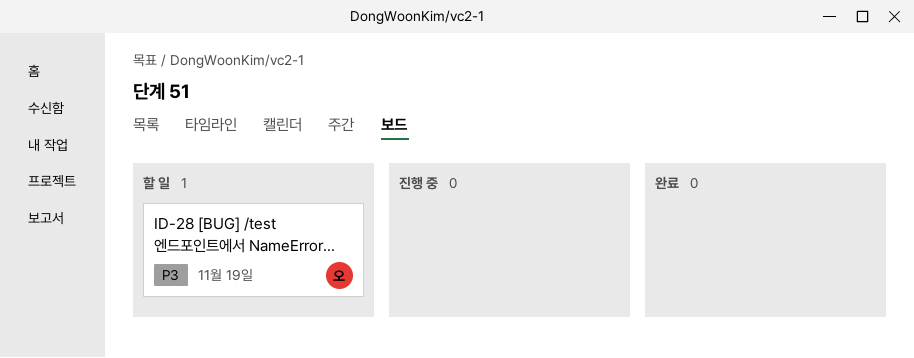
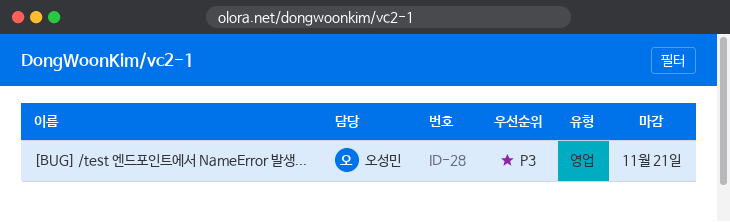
ID-28, due: Nov 19 -> Nov 21

